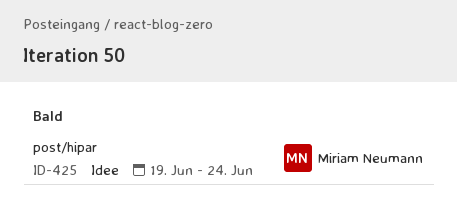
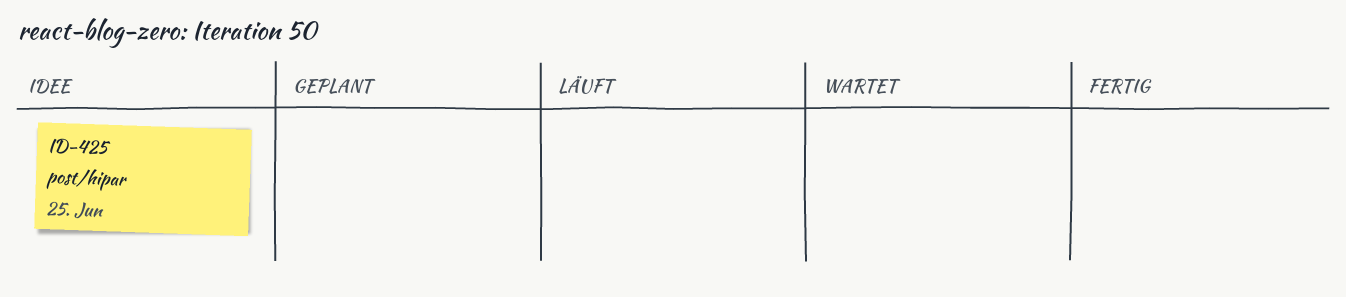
ID-425, due: Jun 24 -> Jun 25

